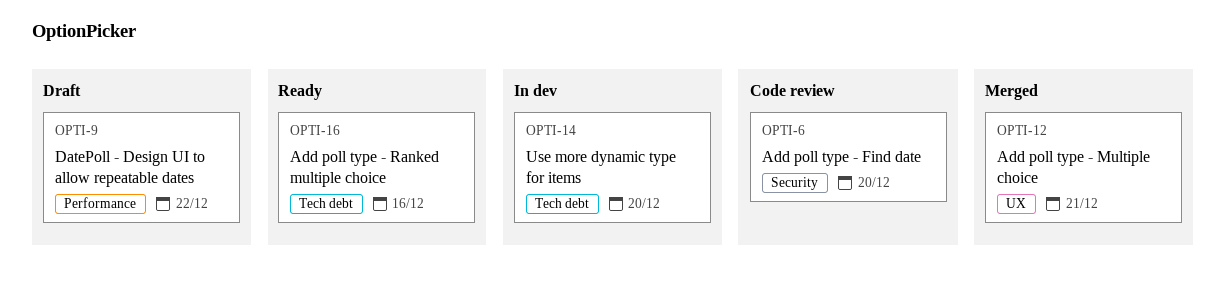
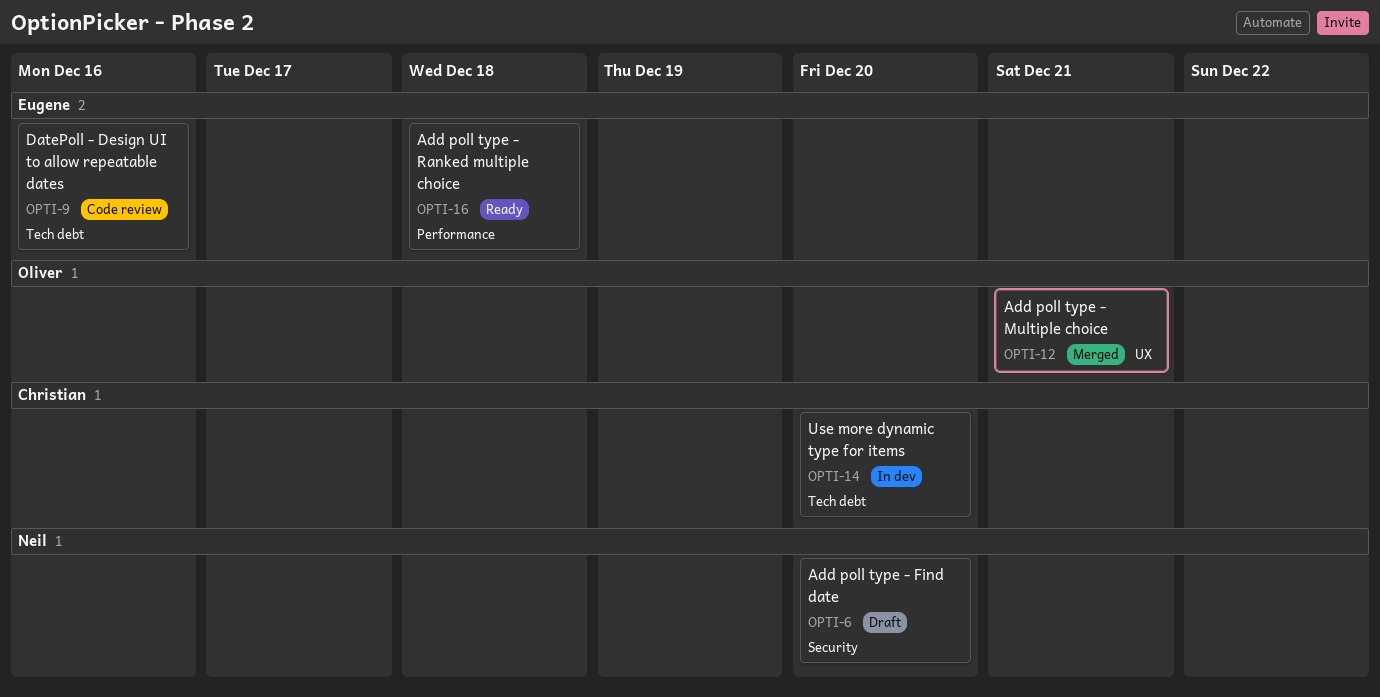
OPTI-6, status: Code review -> Draft
OPTI-9, status: Draft -> Code review
OPTI-9, label: Performance -> Tech debt
OPTI-9, due: Dec 22 -> Dec 16
OPTI-16, label: Tech debt -> Performance
OPTI-16, due: Dec 16 -> Dec 18

